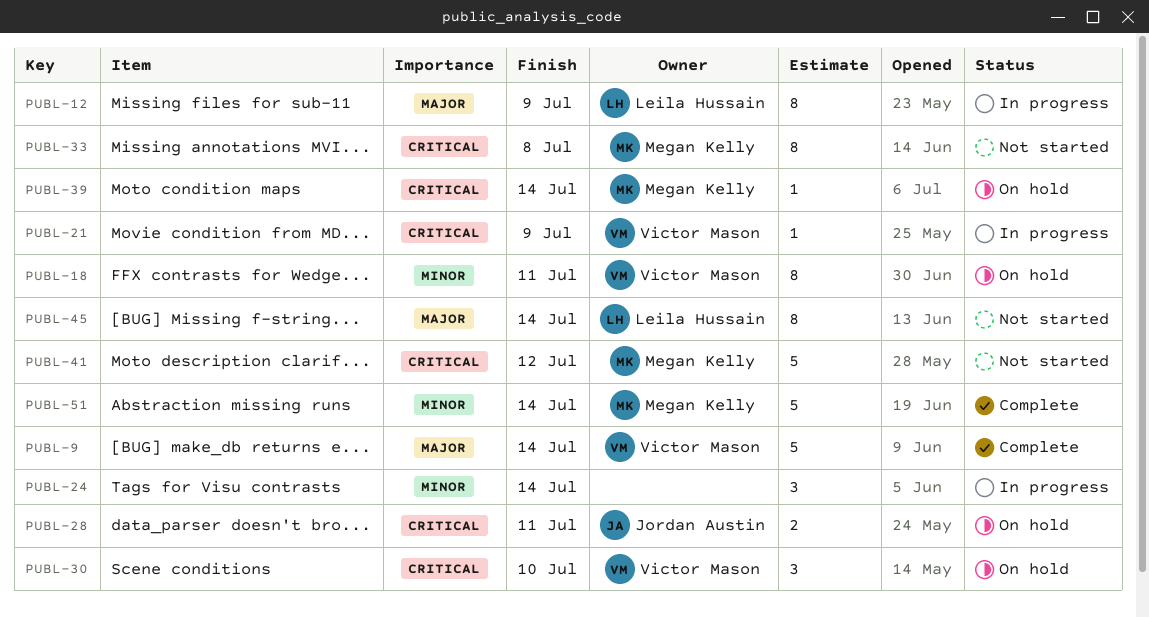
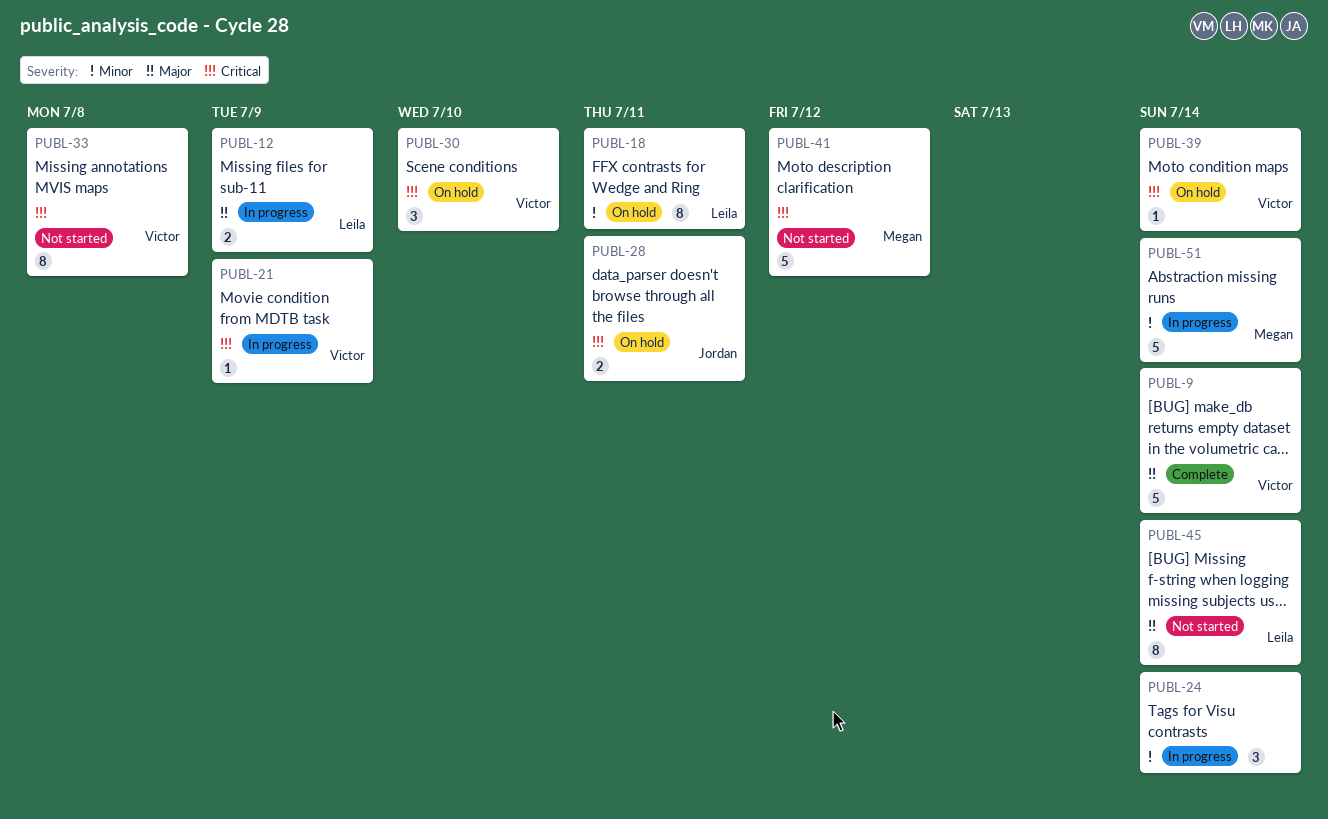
PUBL-12, estimate: 8 -> 2
PUBL-18, owner: Victor Mason -> Leila Hussain
PUBL-33, owner: Megan Kelly -> Victor Mason
PUBL-39, owner: Megan Kelly -> Victor Mason
PUBL-51, status: Complete -> In progress

